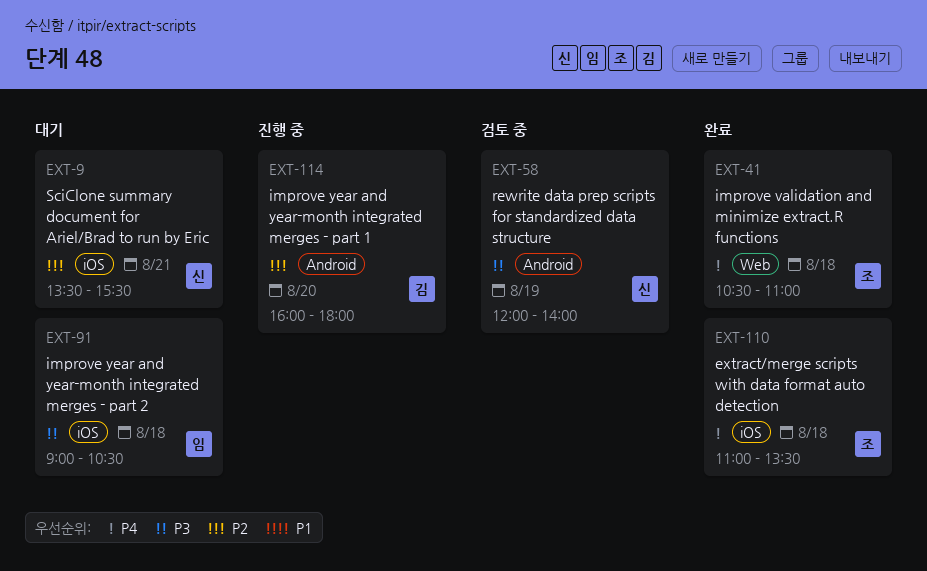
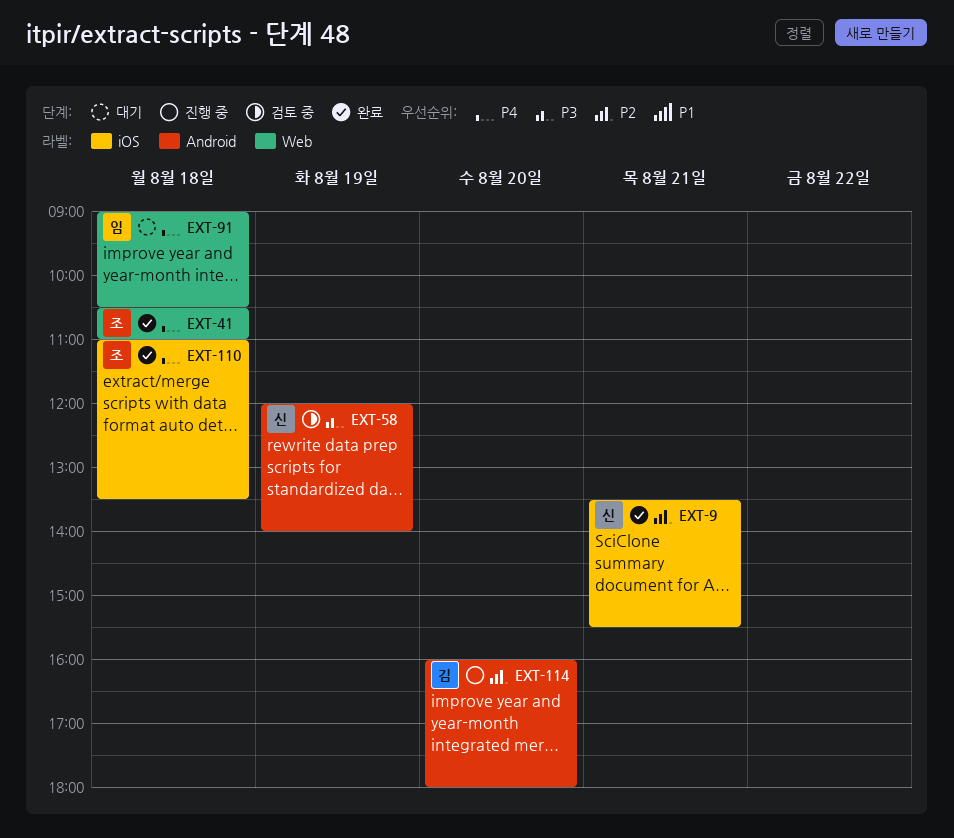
EXT-9, status: 대기 -> 완료
EXT-91, priority: P3 -> P4
EXT-91, label: iOS -> Web

